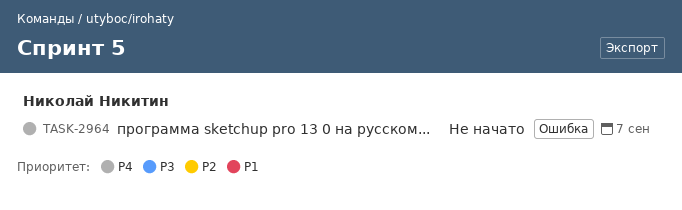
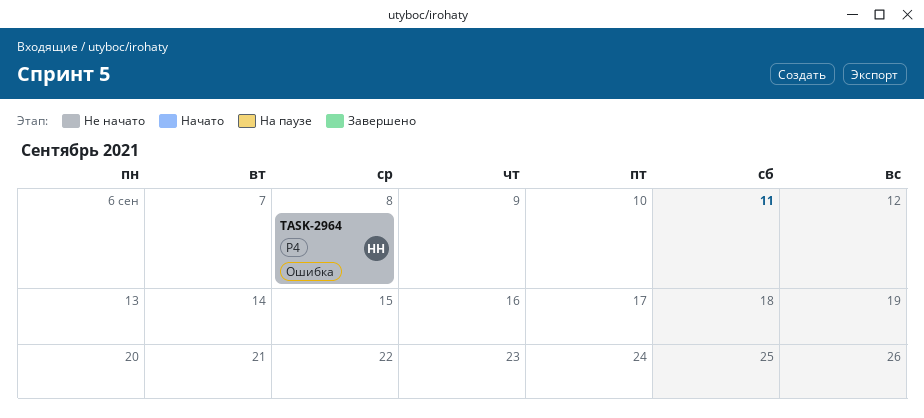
TASK-2964, due: Sep 7 -> Sep 8

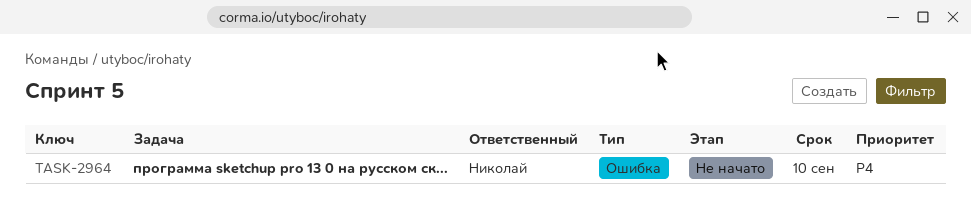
TASK-2964, due: Sep 8 -> Sep 10

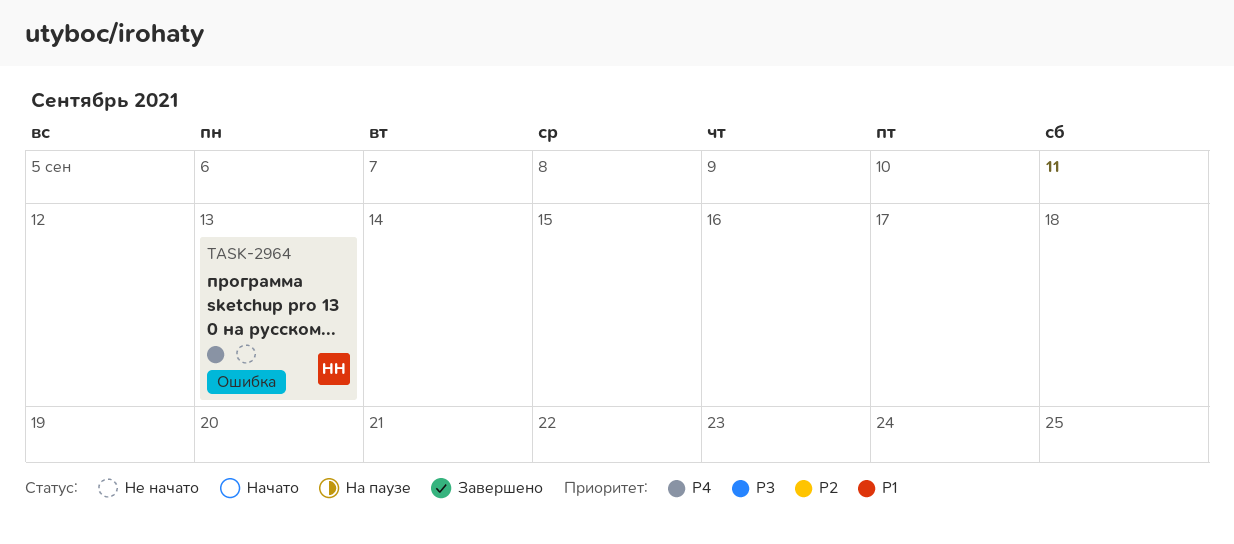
TASK-2964, due: Sep 10 -> Sep 13

